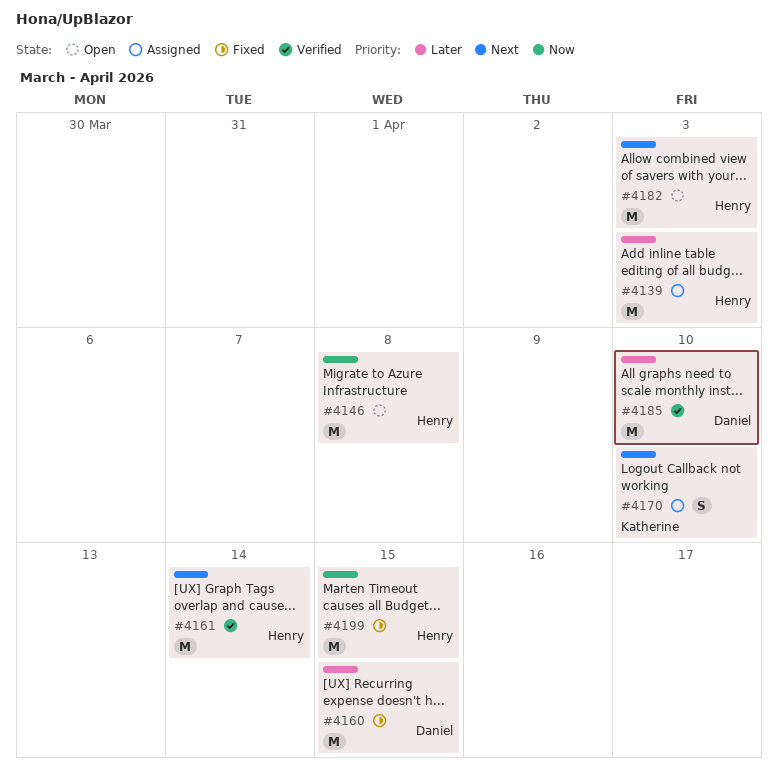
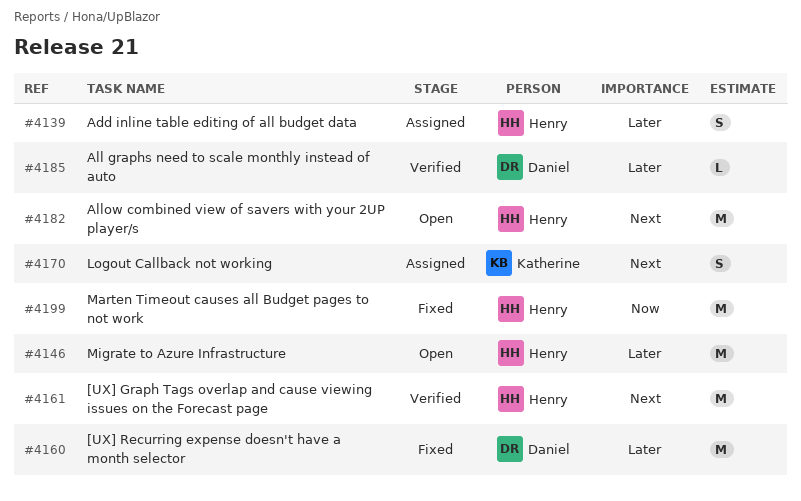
#4139, estimate: M -> S
#4146, priority: Now -> Later
#4185, estimate: M -> L

